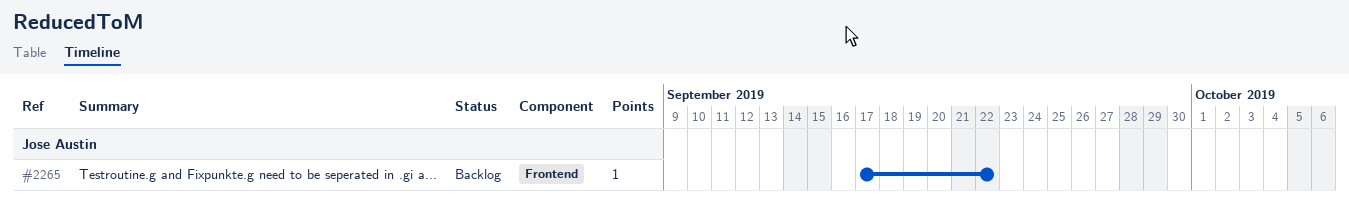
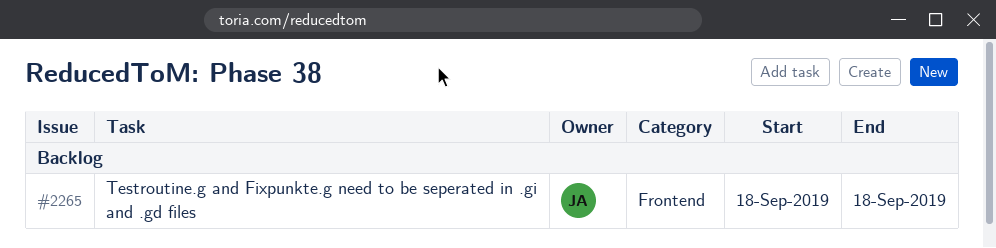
#2265, start: Sep 17 -> Sep 18
#2265, due: Sep 22 -> Sep 18

